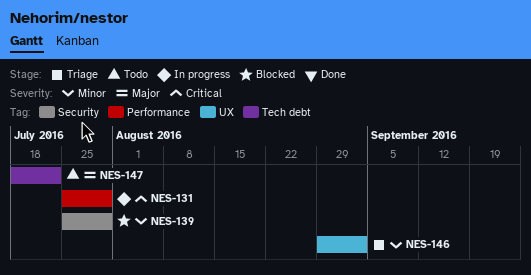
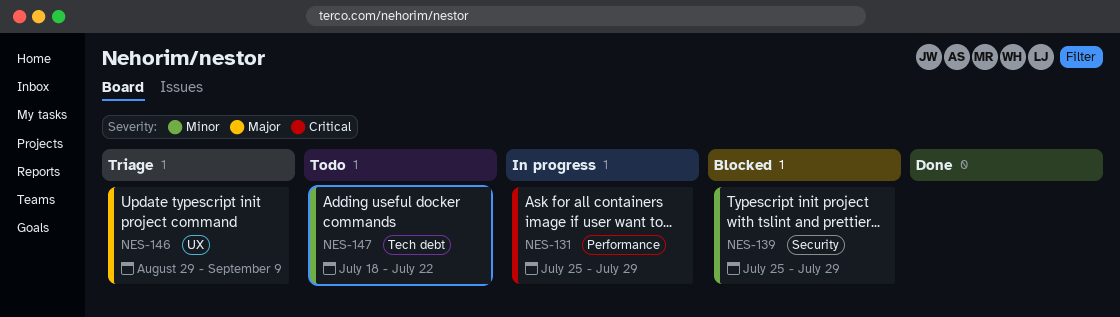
NES-146, priority: Minor -> Major
NES-146, due: Sep 2 -> Sep 9
NES-147, priority: Major -> Minor

